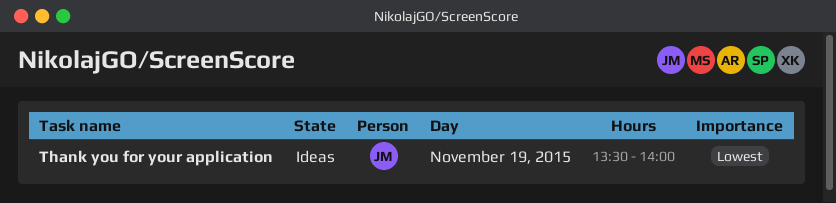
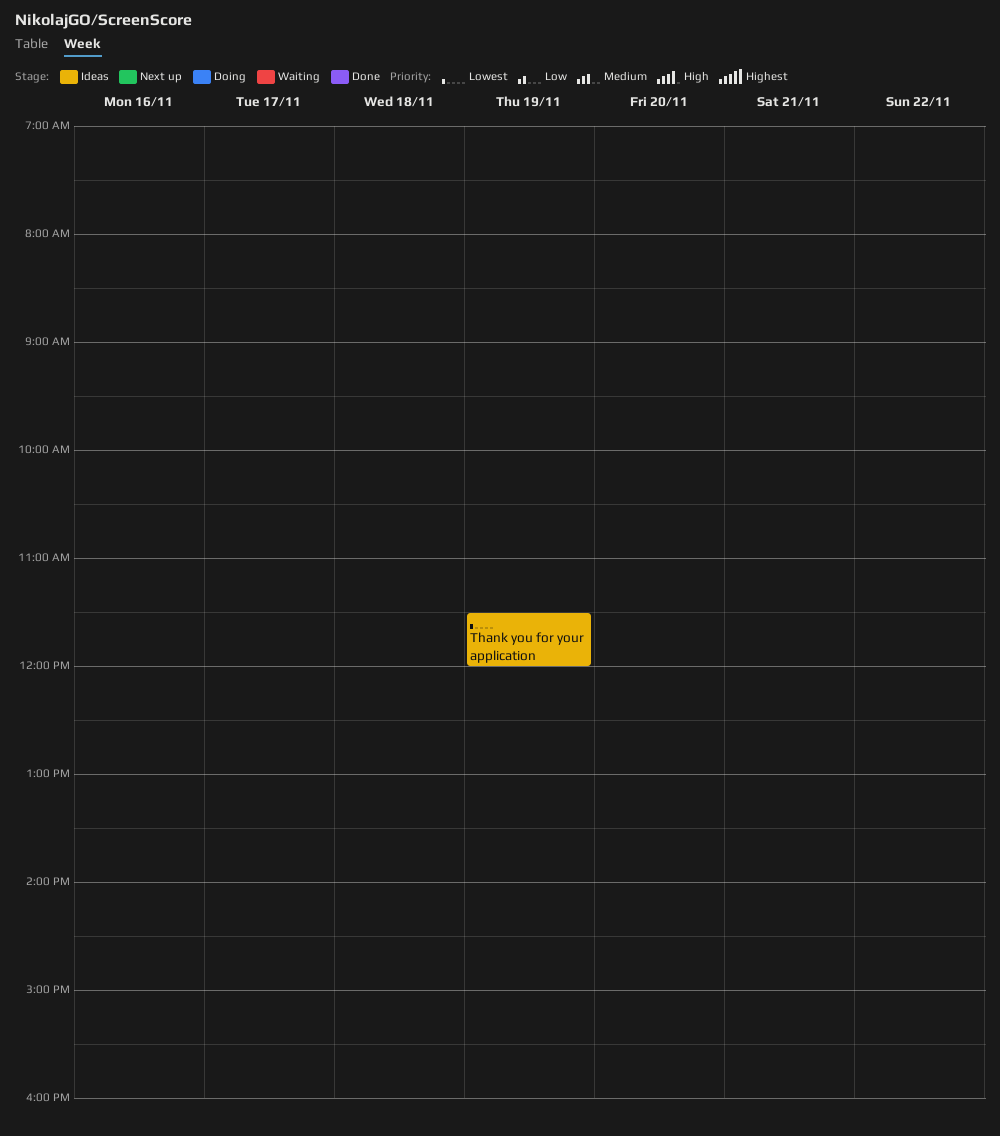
Thank you for your application, begins: 13:30 -> 11:30
Thank you for your application, ends: 14:00 -> 12:00

